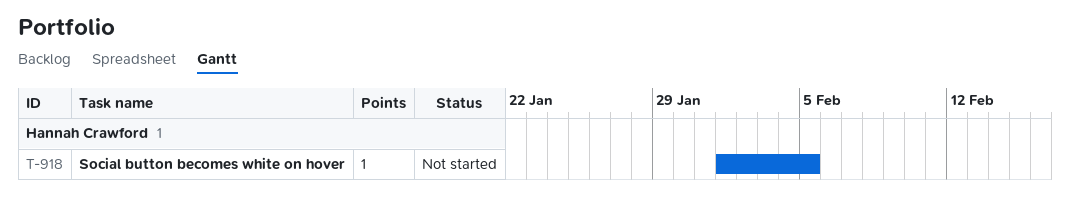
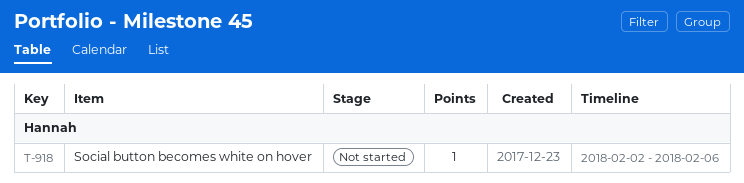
T-918, start: Feb 1 -> Feb 2
T-918, due: Feb 5 -> Feb 6

